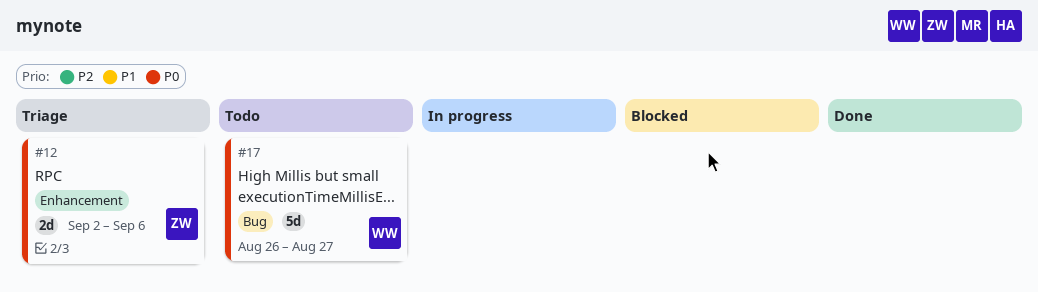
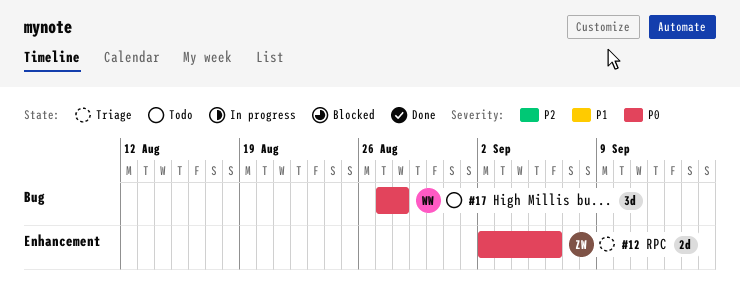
#17, estimate: 5d -> 3d
#17, start: Aug 26 -> Aug 27
#17, due: Aug 27 -> Aug 28

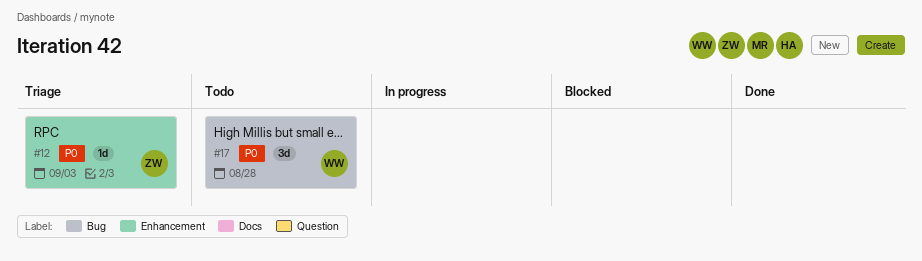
#12, estimate: 2d -> 1d
#12, due: Sep 6 -> Sep 3

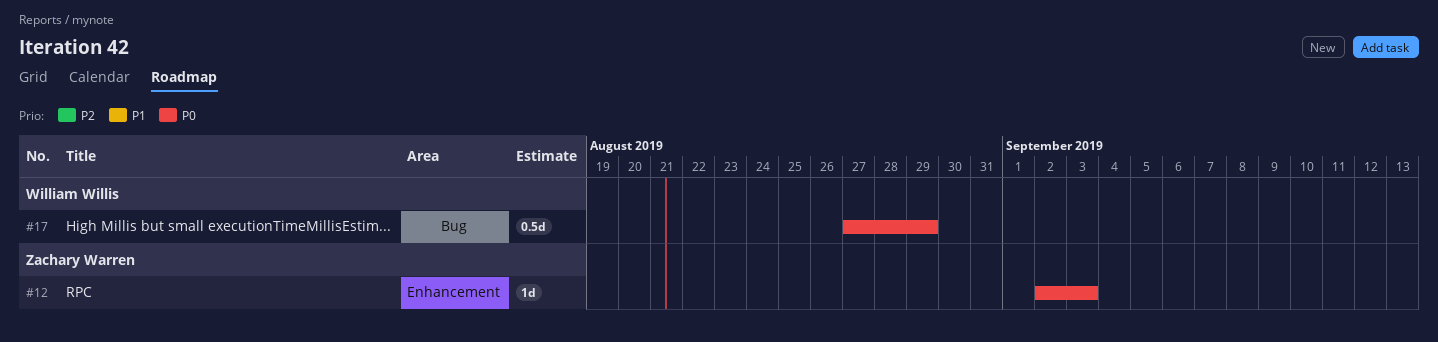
#17, estimate: 3d -> 0.5d
#17, due: Aug 28 -> Aug 29

